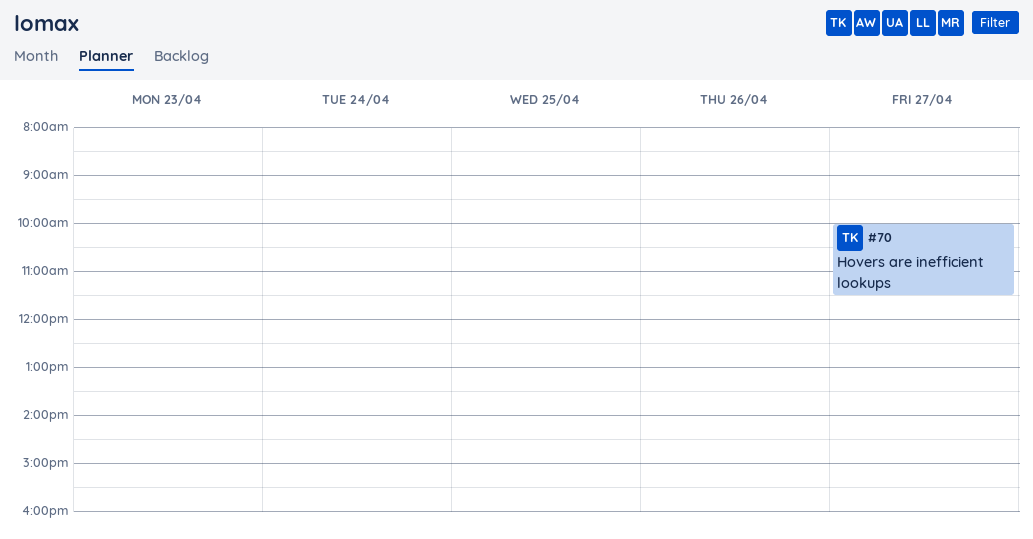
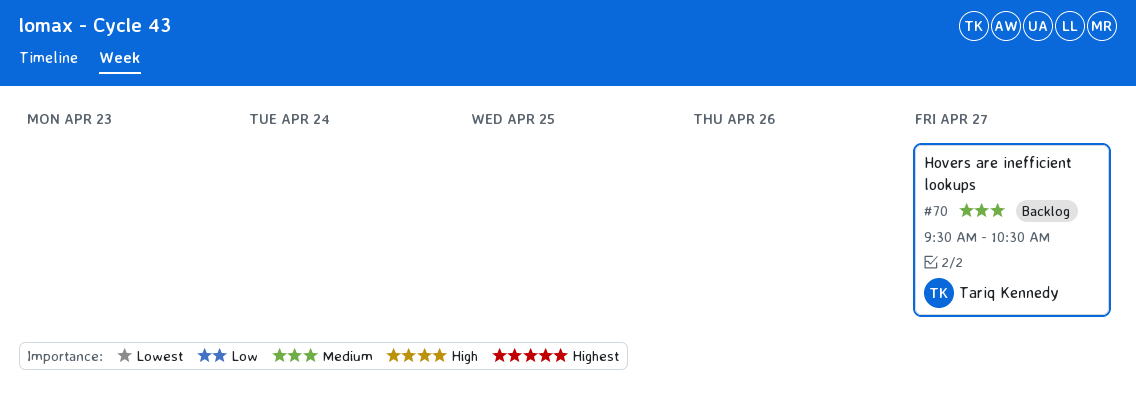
#70, begins: 10:00 -> 09:30
#70, ends: 11:30 -> 10:30

